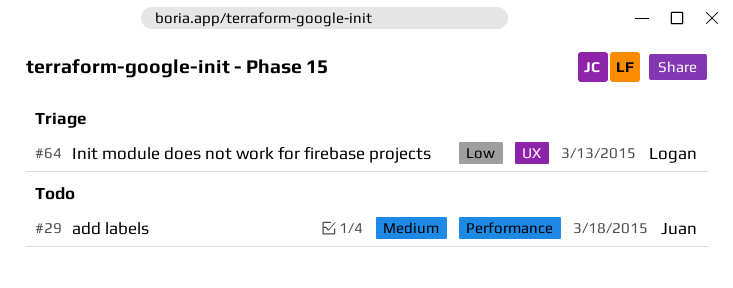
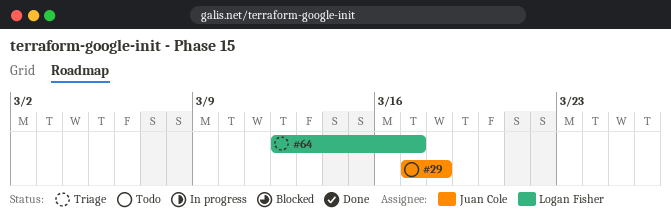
#64, due: Mar 13 -> Mar 17

